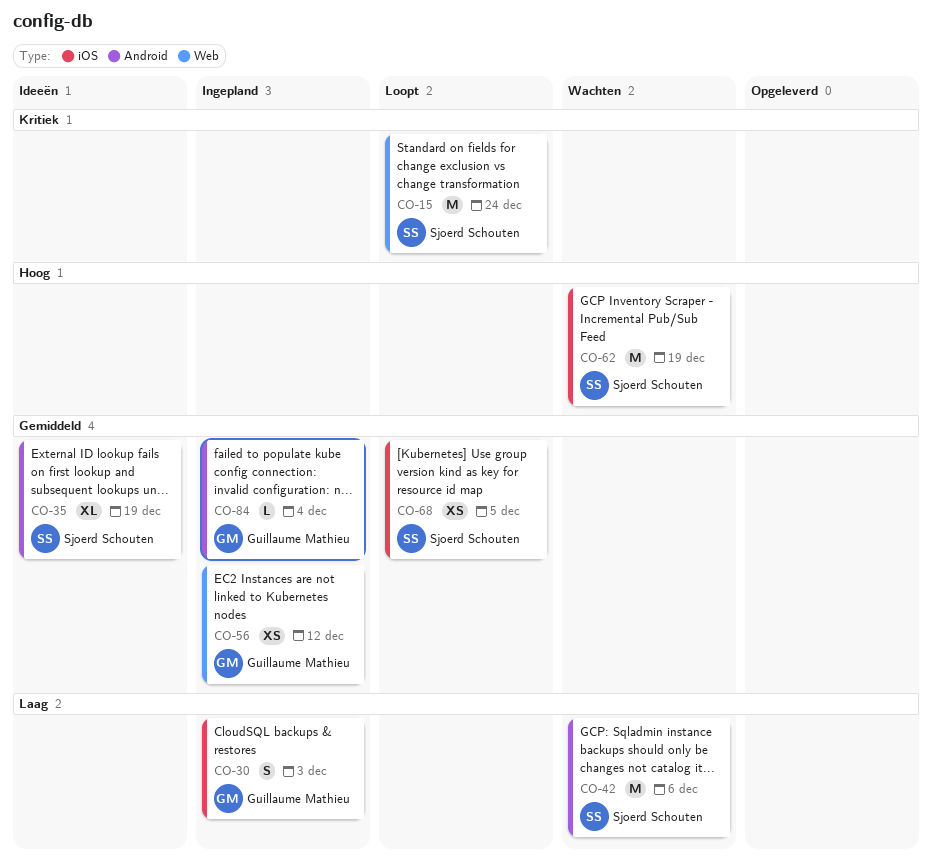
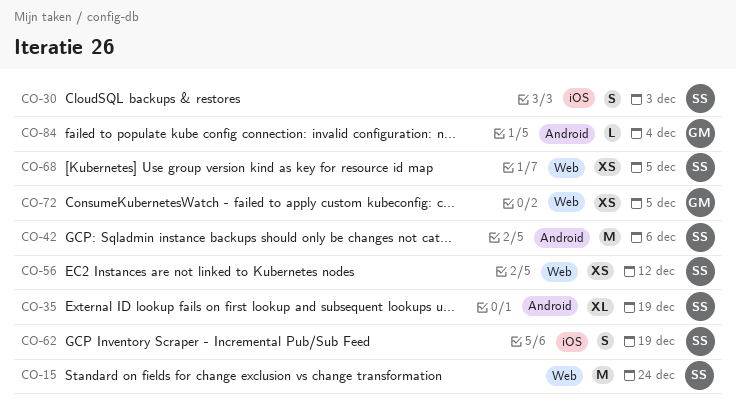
CO-30, owner: Guillaume Mathieu -> Sjoerd Schouten
CO-56, owner: Guillaume Mathieu -> Sjoerd Schouten
CO-62, estimate: M -> S
CO-68, label: iOS -> Web
CO-72: none -> present

